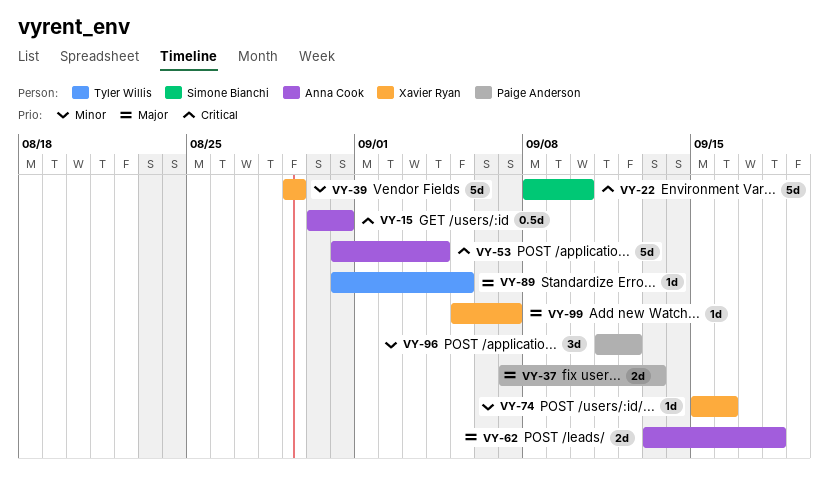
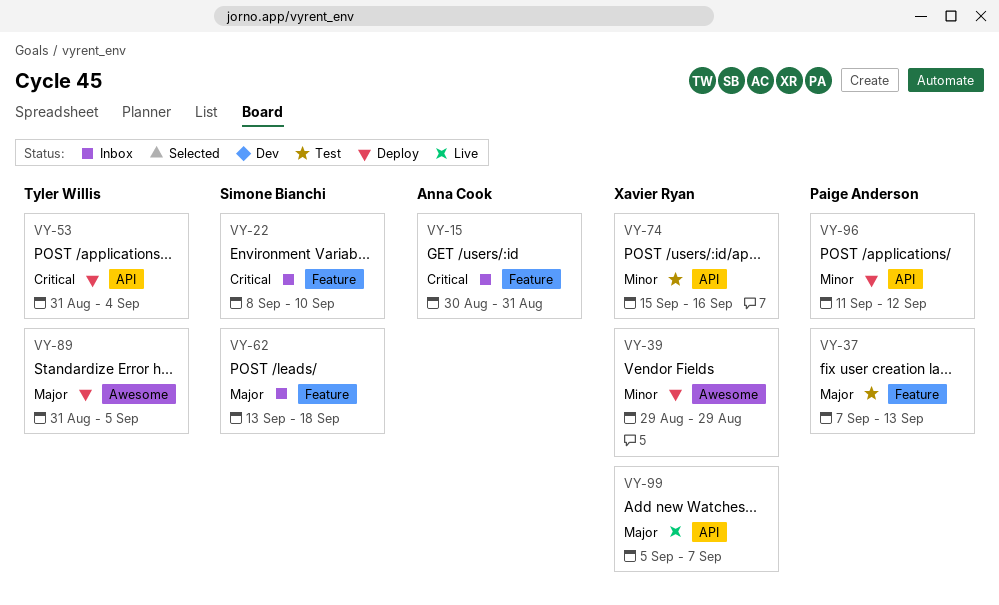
VY-53, owner: Anna Cook -> Tyler Willis
VY-62, owner: Anna Cook -> Simone Bianchi

